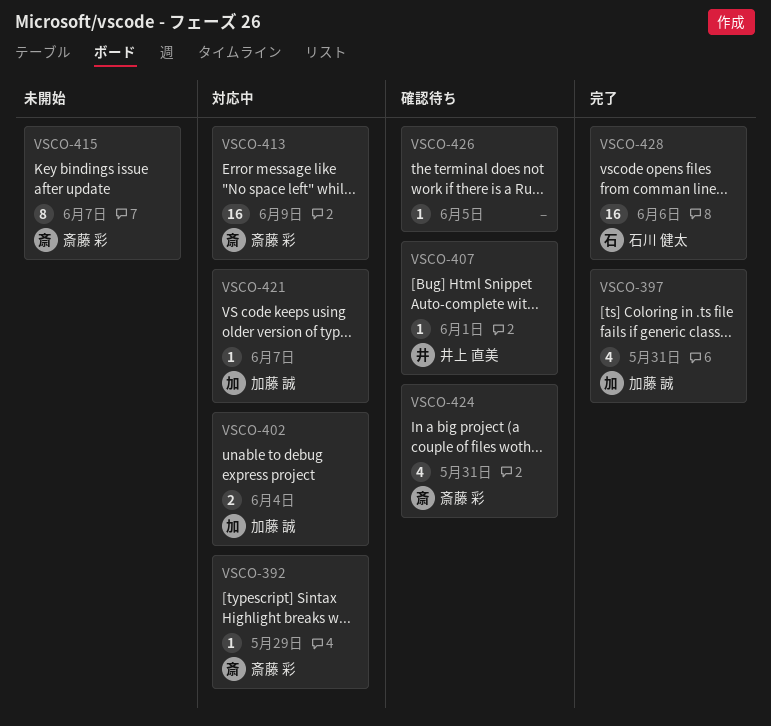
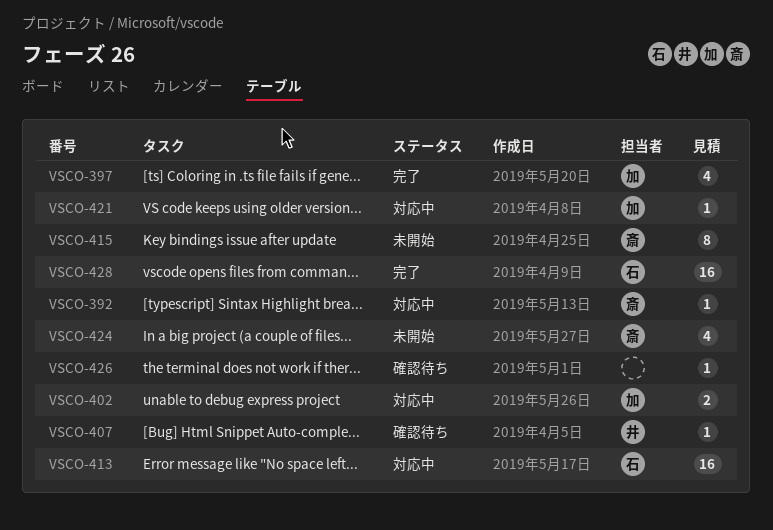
VSCO-413, owner: 斎藤 彩 -> 石川 健太
VSCO-424, status: 確認待ち -> 未開始

